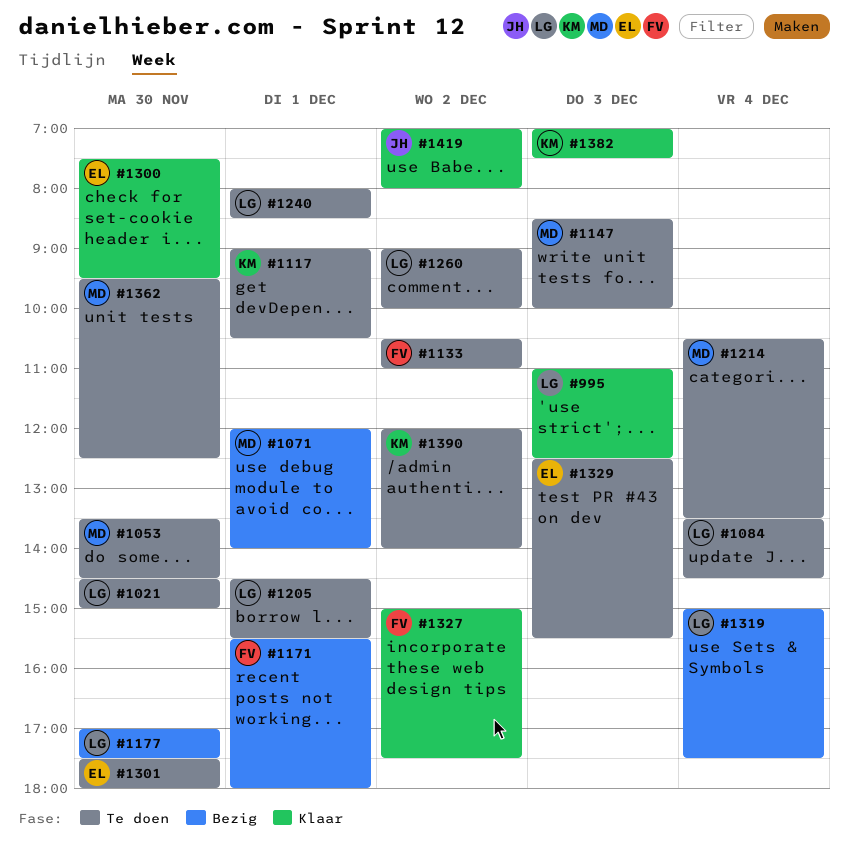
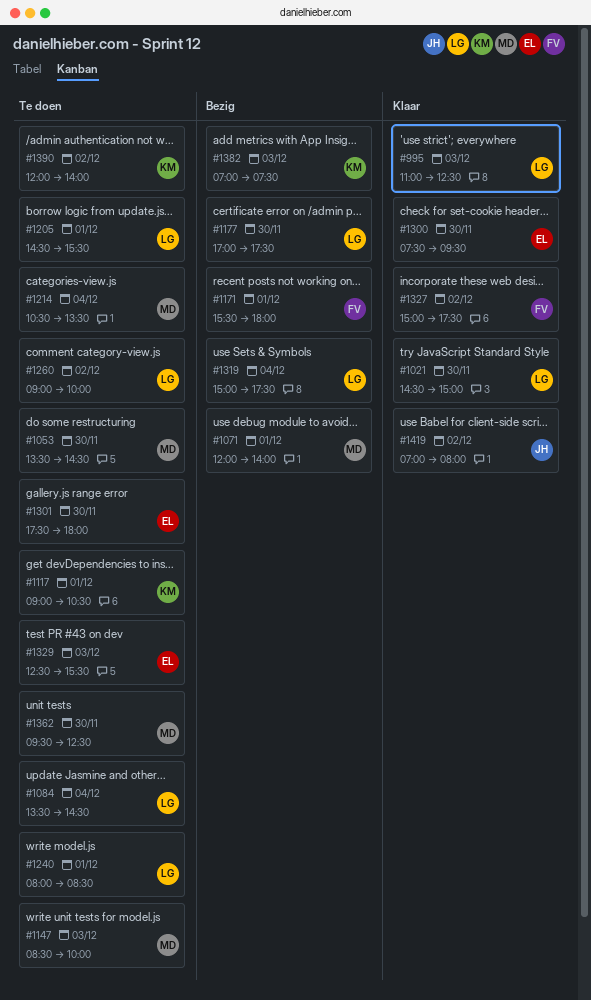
#1021, status: Te doen -> Klaar
#1133: present -> none
#1382, status: Klaar -> Bezig

